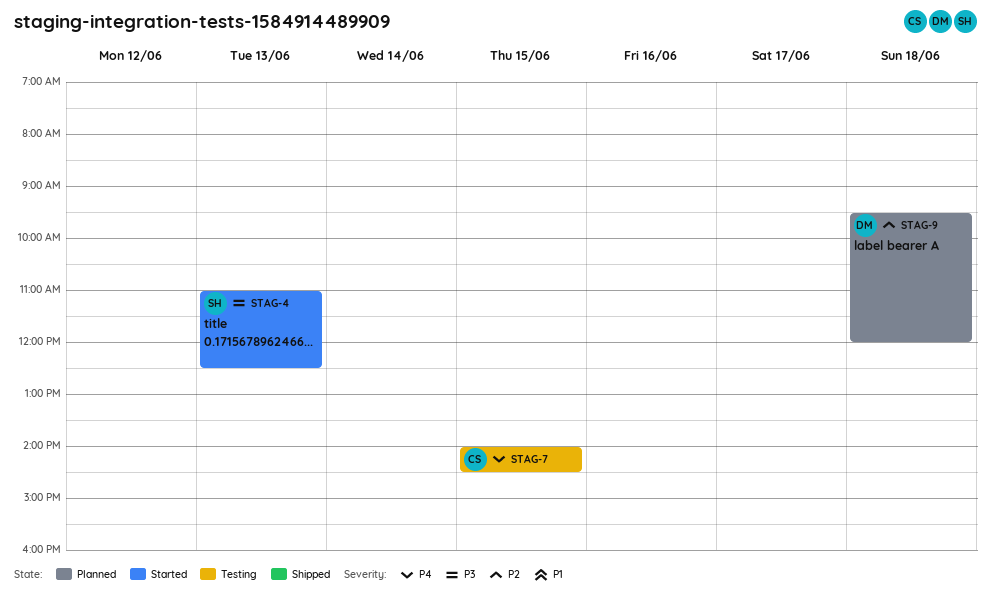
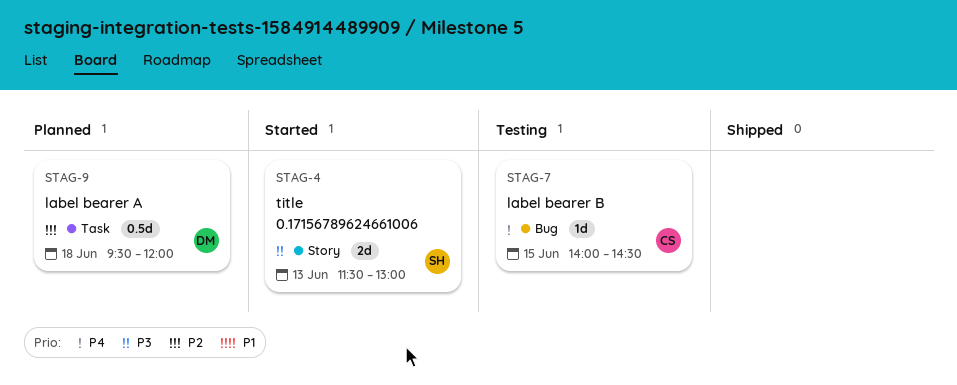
STAG-4, begins: 11:00 -> 11:30
STAG-4, ends: 12:30 -> 13:00

